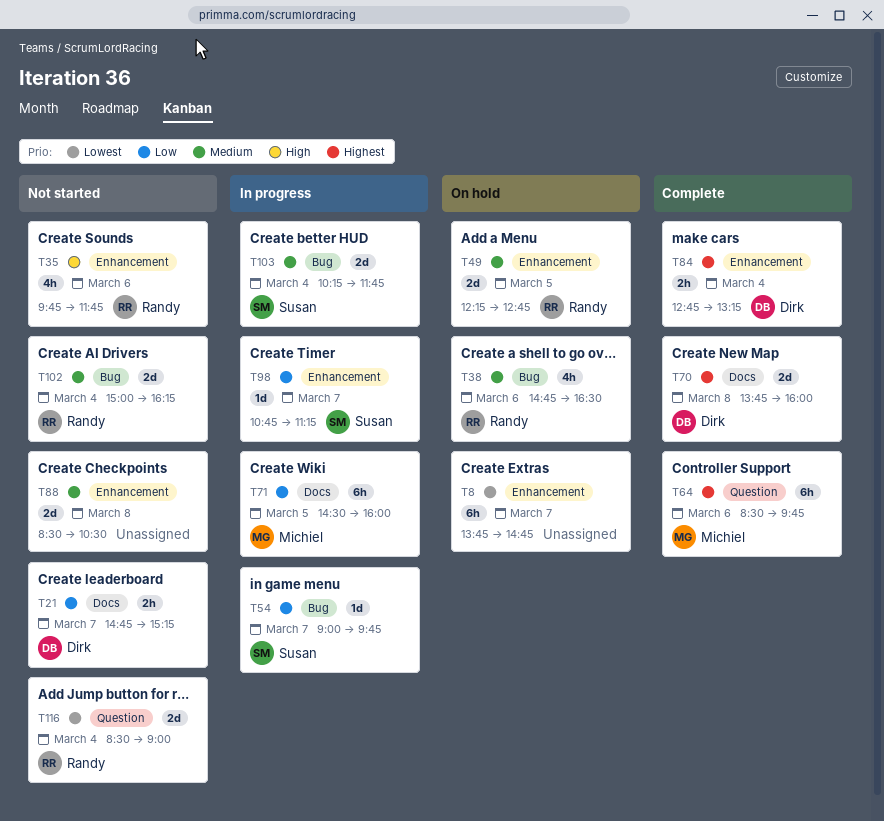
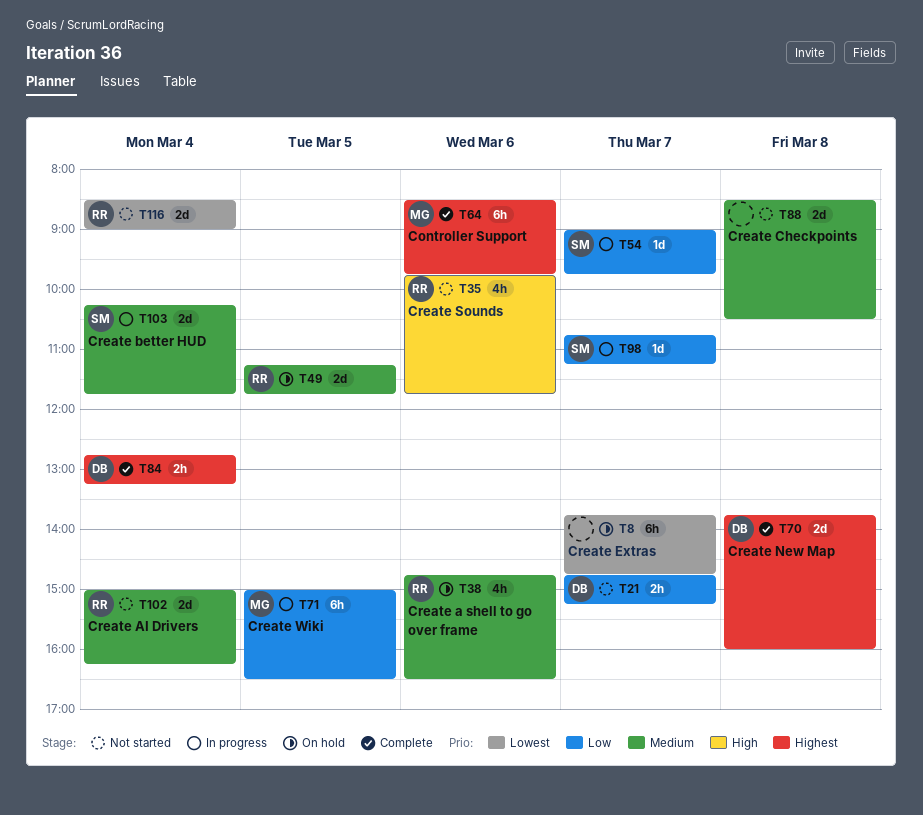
T49, begins: 12:15 -> 11:15
T49, ends: 12:45 -> 11:45
T71, begins: 14:30 -> 15:00
T71, ends: 16:00 -> 16:30

